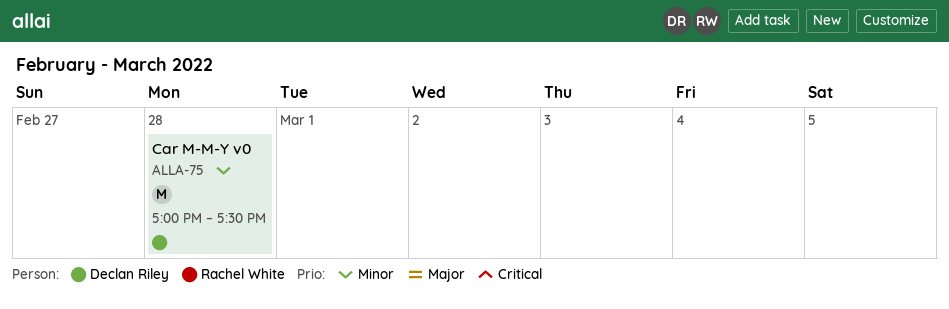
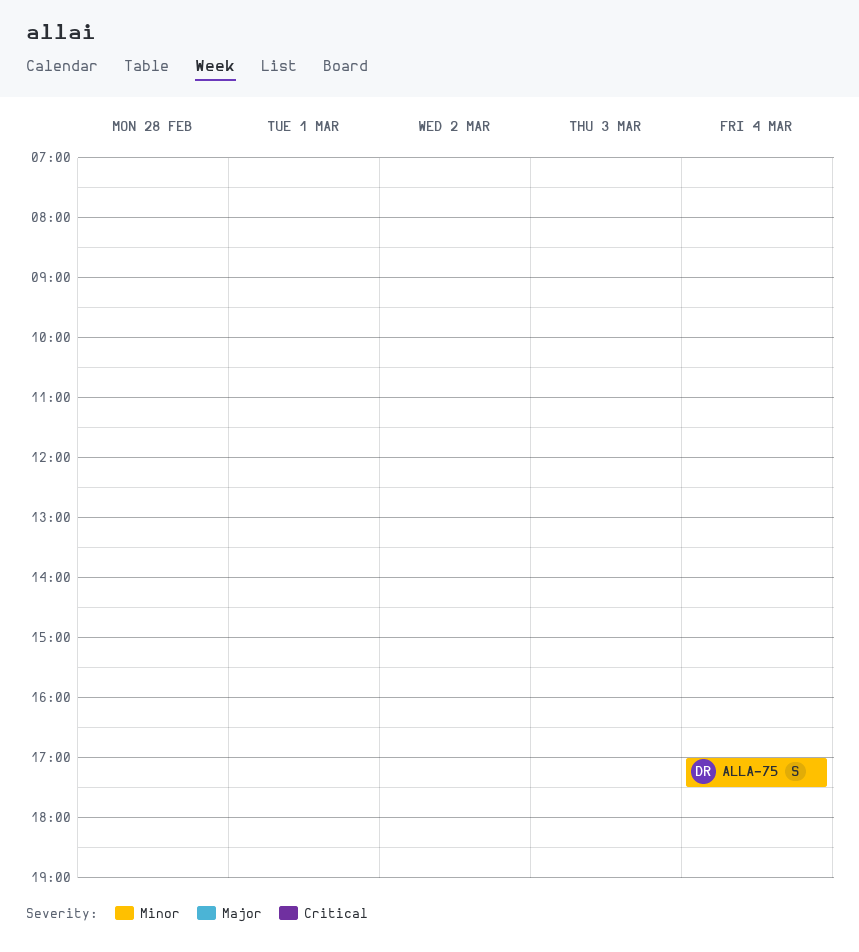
ALLA-75, estimate: M -> S
ALLA-75, day: Feb 28 -> Mar 4

